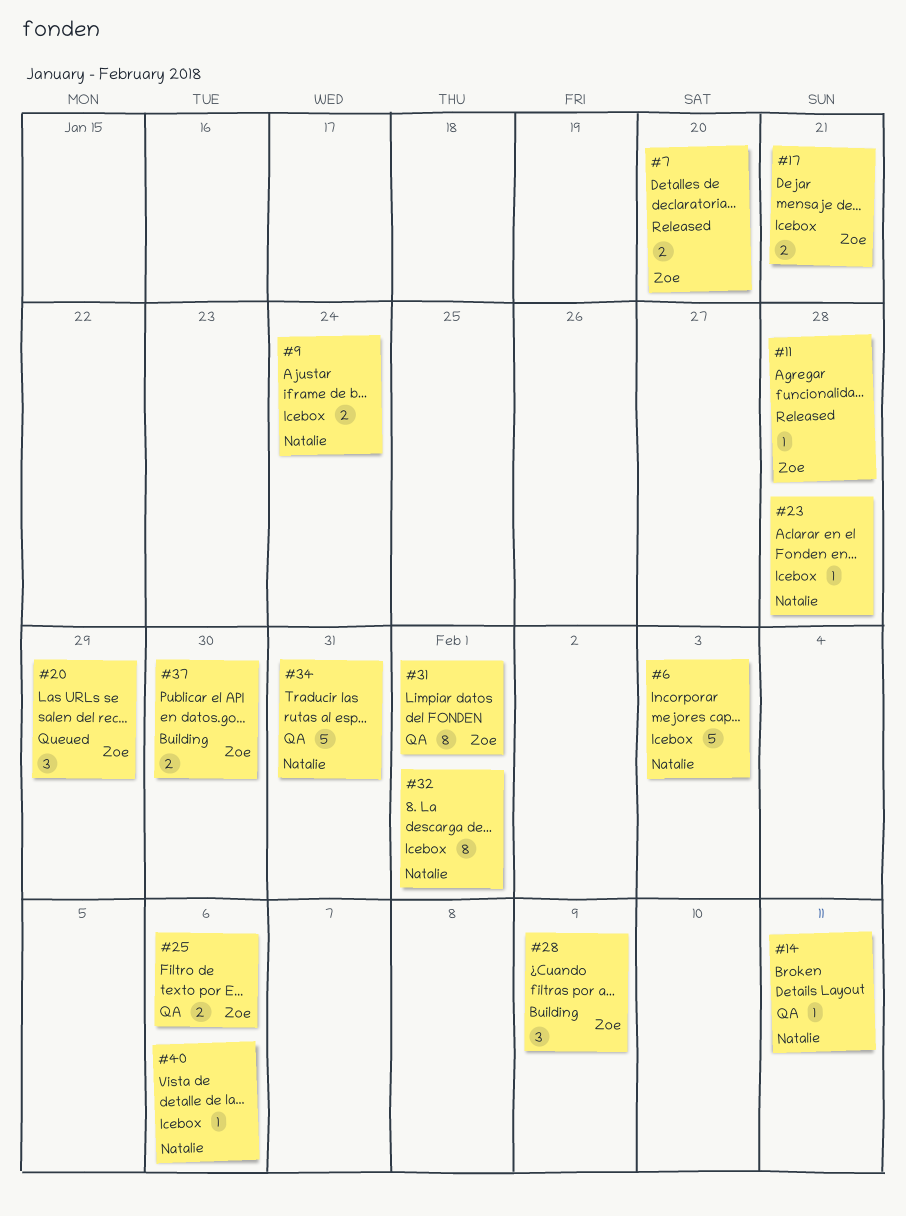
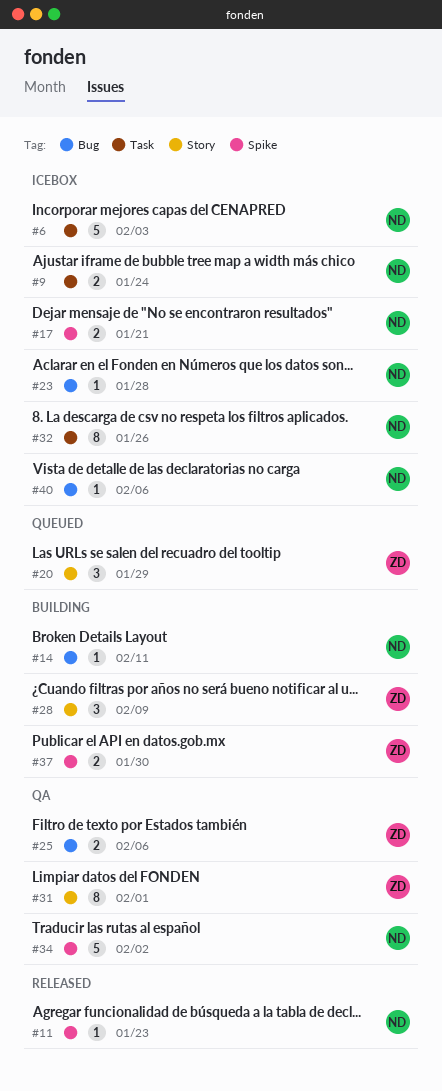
#7: present -> none
#11, owner: Zoe -> Natalie
#11, due: Jan 28 -> Jan 23
#14, status: QA -> Building
#17, owner: Zoe -> Natalie
#32, due: Feb 1 -> Jan 26
#34, due: Jan 31 -> Feb 2

